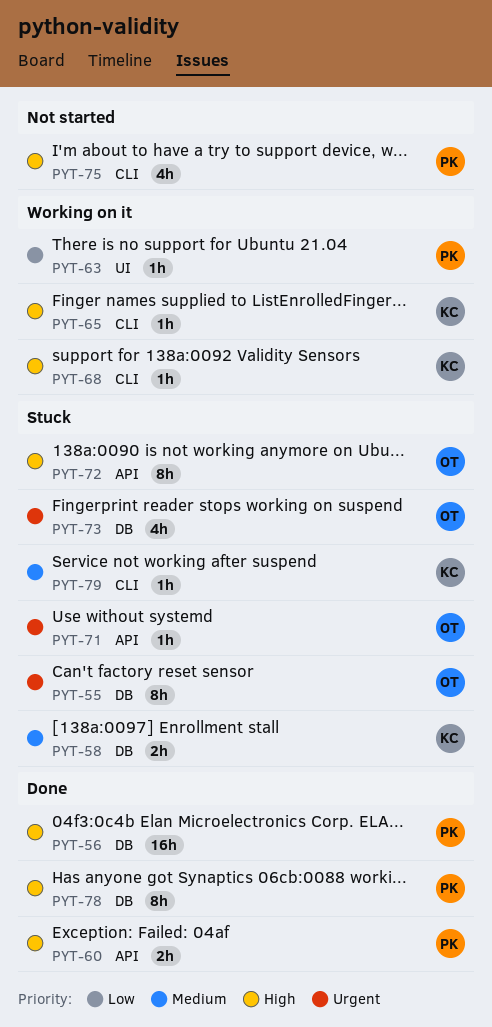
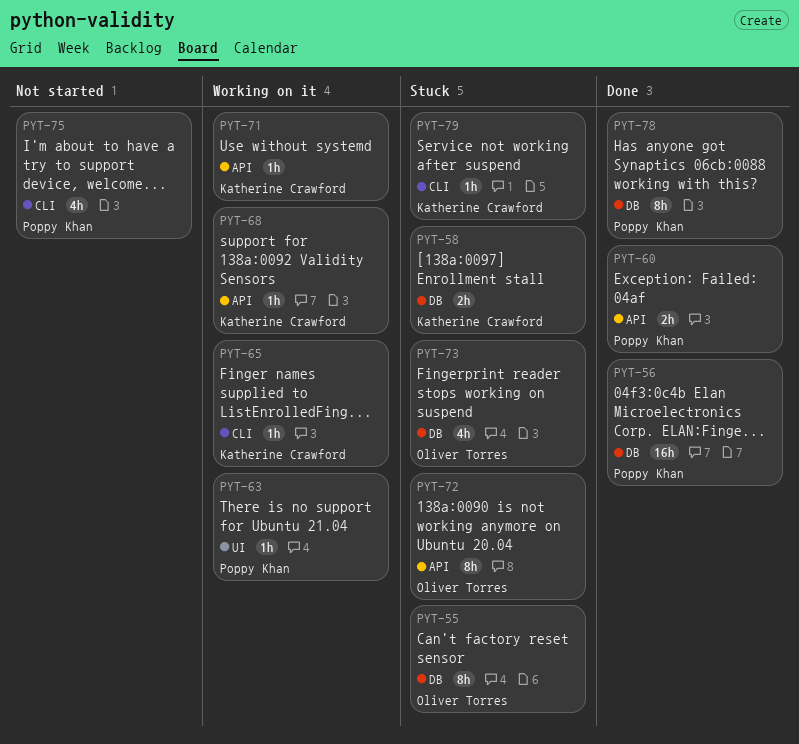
PYT-68, label: CLI -> API
PYT-71, status: Stuck -> Working on it
PYT-71, owner: Oliver Torres -> Katherine Crawford

